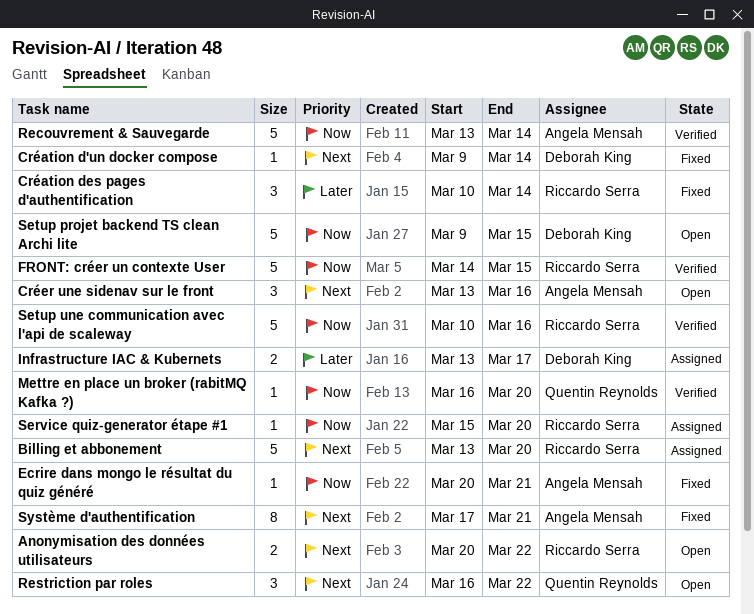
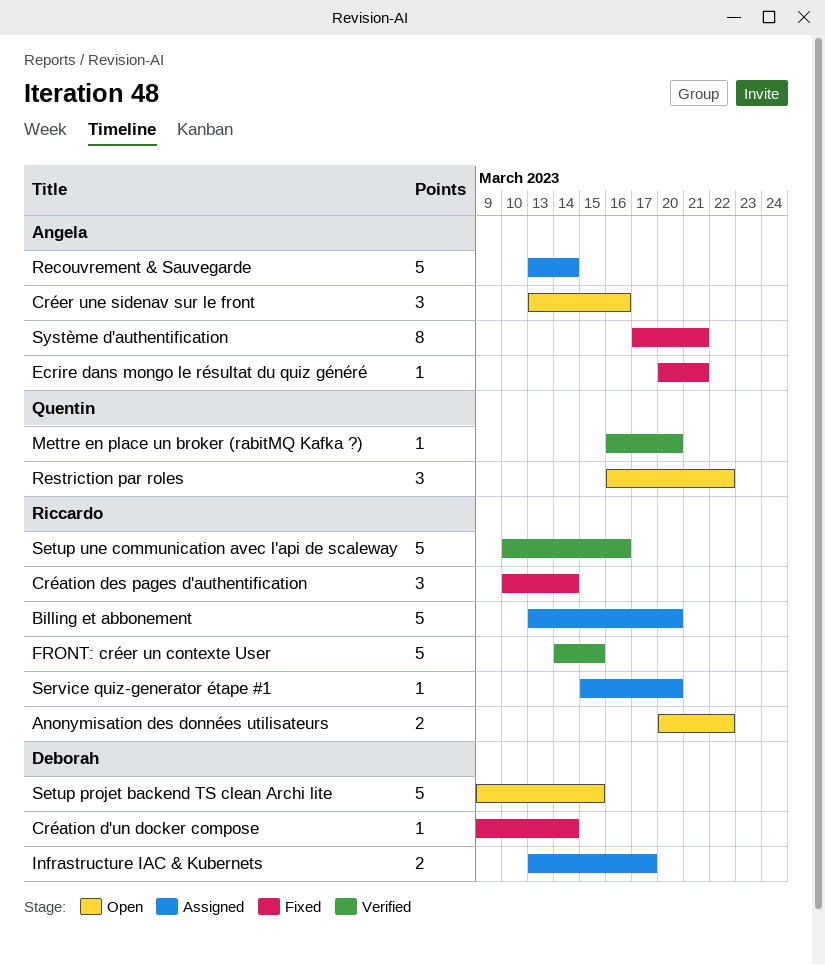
Recouvrement & Sauvegarde, status: Verified -> Assigned

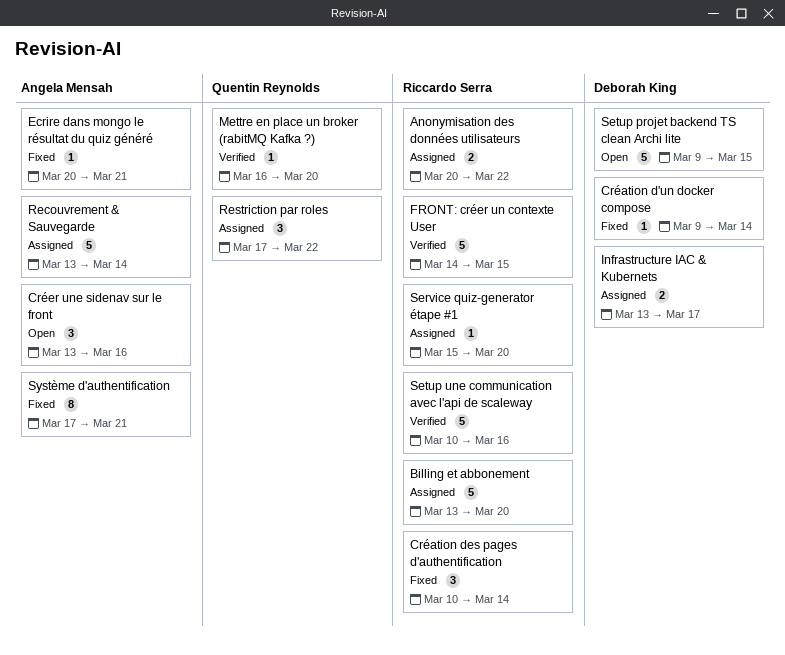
Anonymisation des données utilisateurs, status: Open -> Assigned
Restriction par roles, status: Open -> Assigned
Restriction par roles, start: Mar 16 -> Mar 17

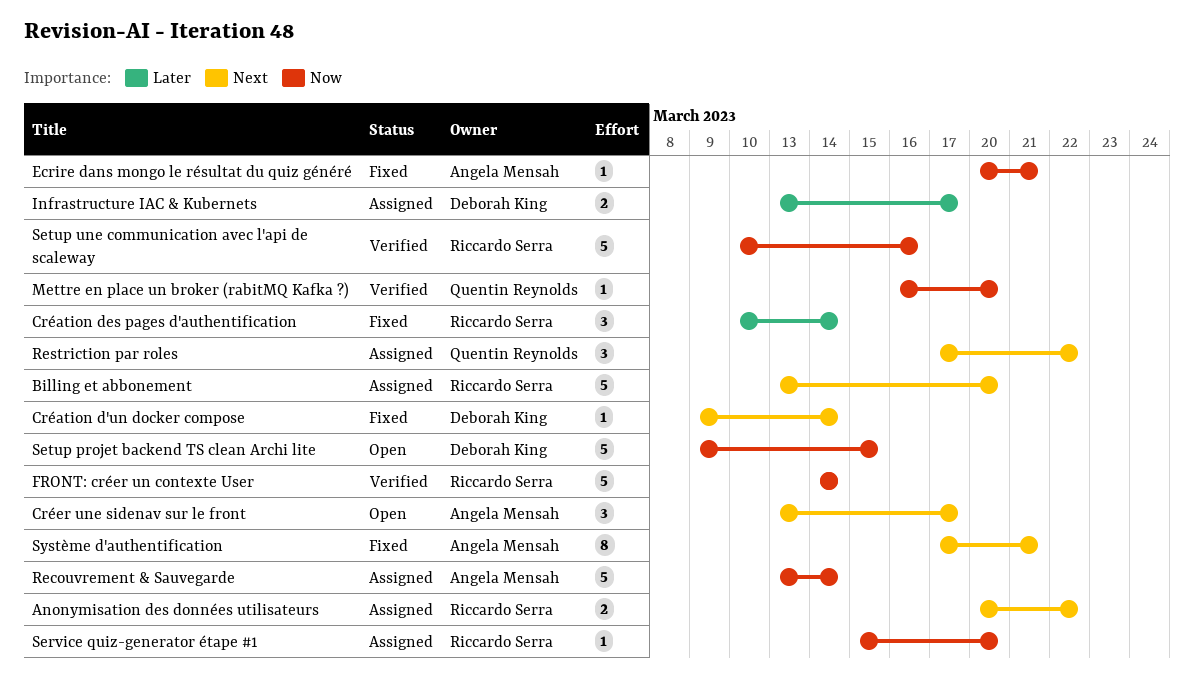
Créer une sidenav sur le front, due: Mar 16 -> Mar 17
FRONT: créer un contexte User, due: Mar 15 -> Mar 14

